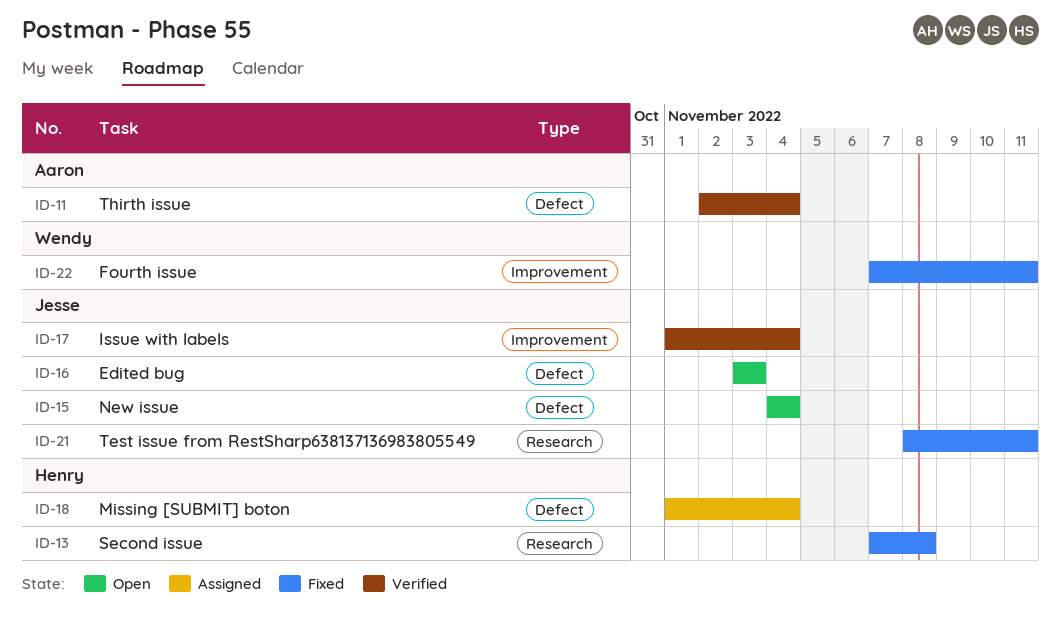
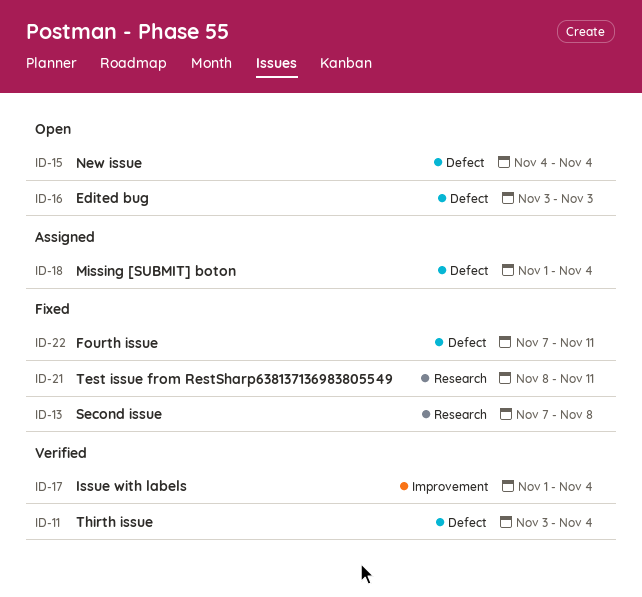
ID-11, start: Nov 2 -> Nov 3
ID-22, label: Improvement -> Defect

